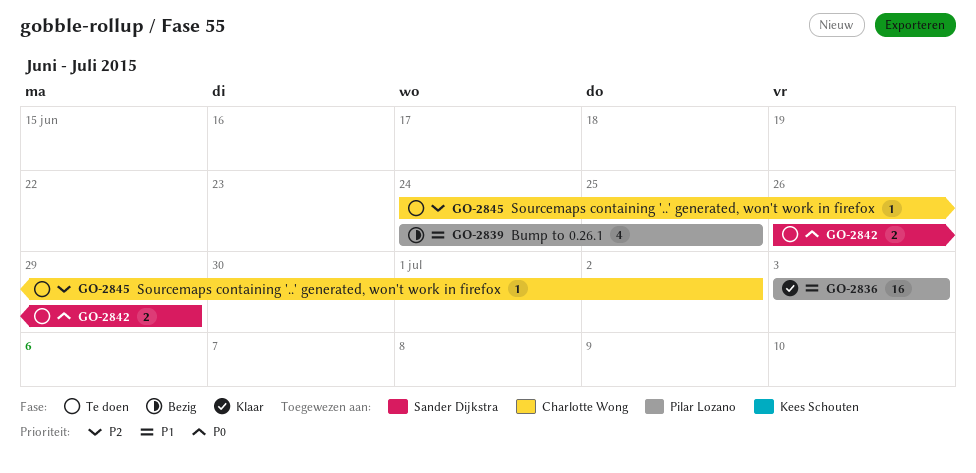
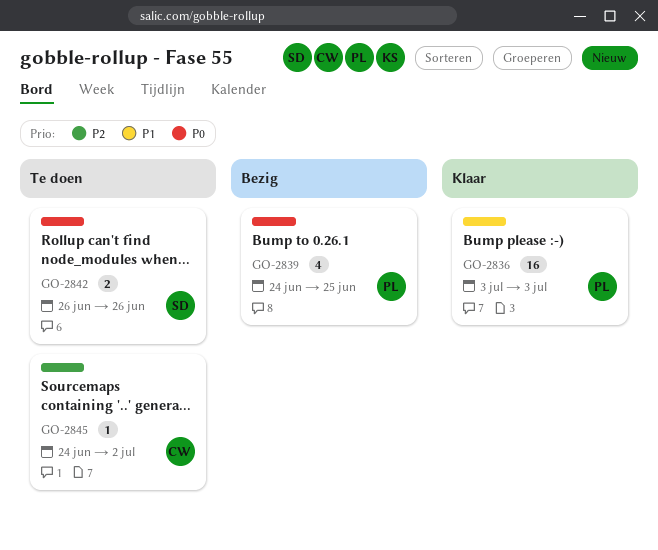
GO-2839, priority: P1 -> P0
GO-2842, due: Jun 29 -> Jun 26

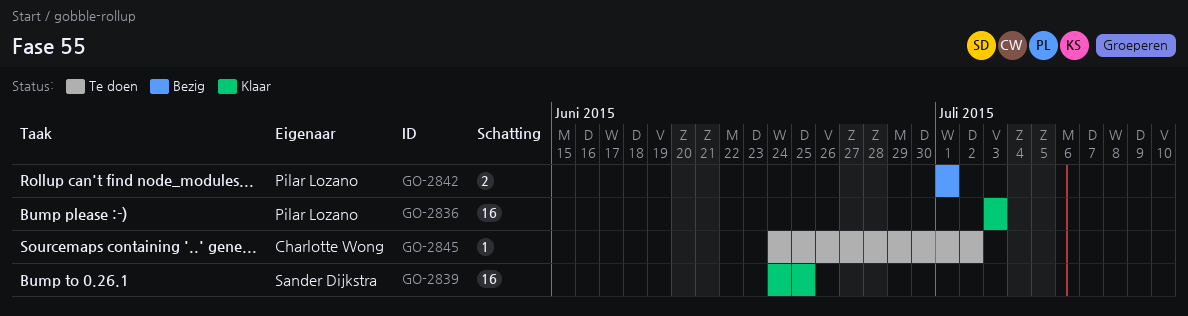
GO-2839, status: Bezig -> Klaar
GO-2839, owner: Pilar Lozano -> Sander Dijkstra
GO-2839, estimate: 4 -> 16
GO-2842, status: Te doen -> Bezig
GO-2842, owner: Sander Dijkstra -> Pilar Lozano
GO-2842, start: Jun 26 -> Jul 1
GO-2842, due: Jun 26 -> Jul 1

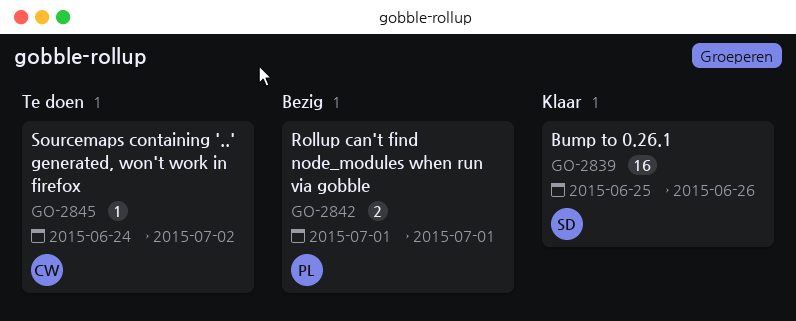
GO-2836: present -> none
GO-2839, start: Jun 24 -> Jun 25
GO-2839, due: Jun 25 -> Jun 26

